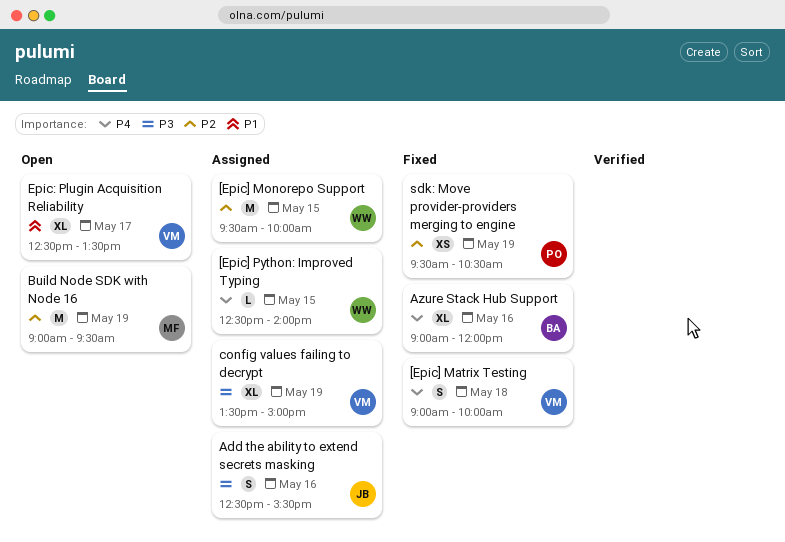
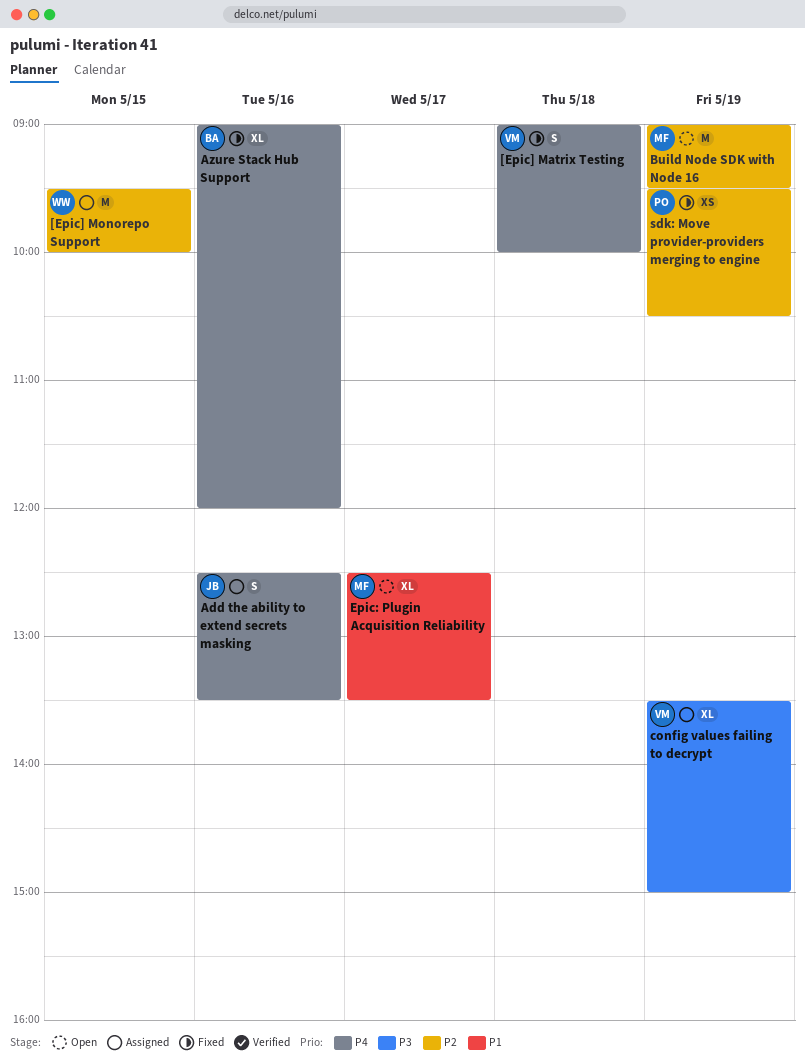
[Epic] Python: Improved Typing: present -> none
Add the ability to extend secrets masking, priority: P3 -> P4
Add the ability to extend secrets masking, ends: 15:30 -> 13:30
Epic: Plugin Acquisition Reliability, owner: VM -> MF

